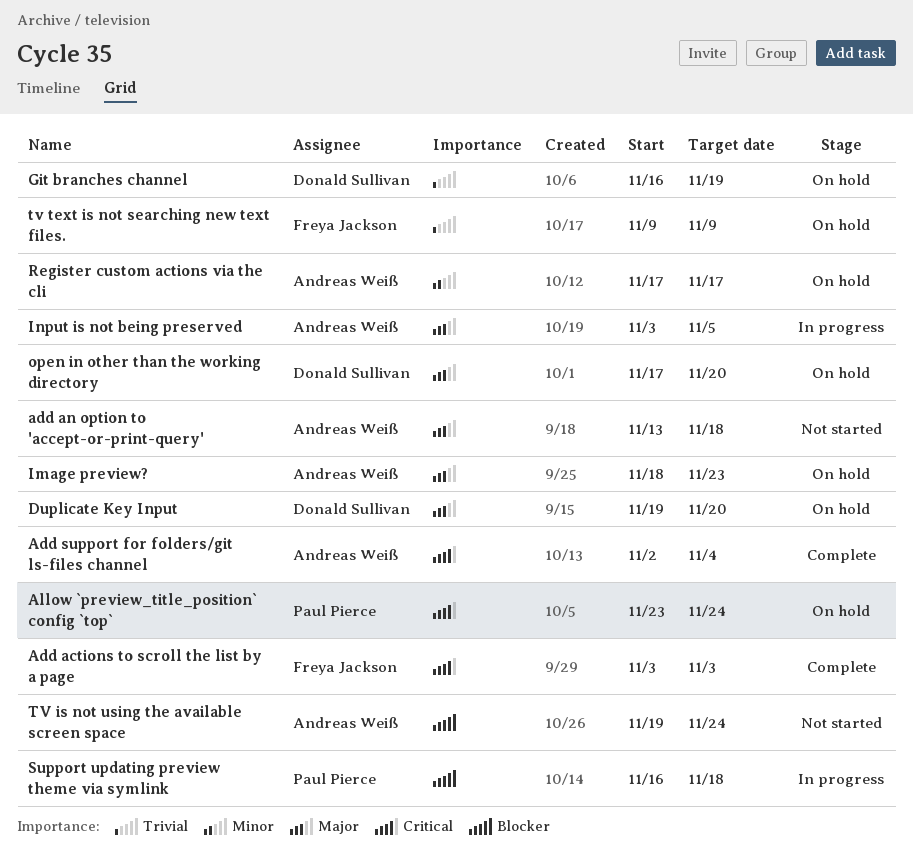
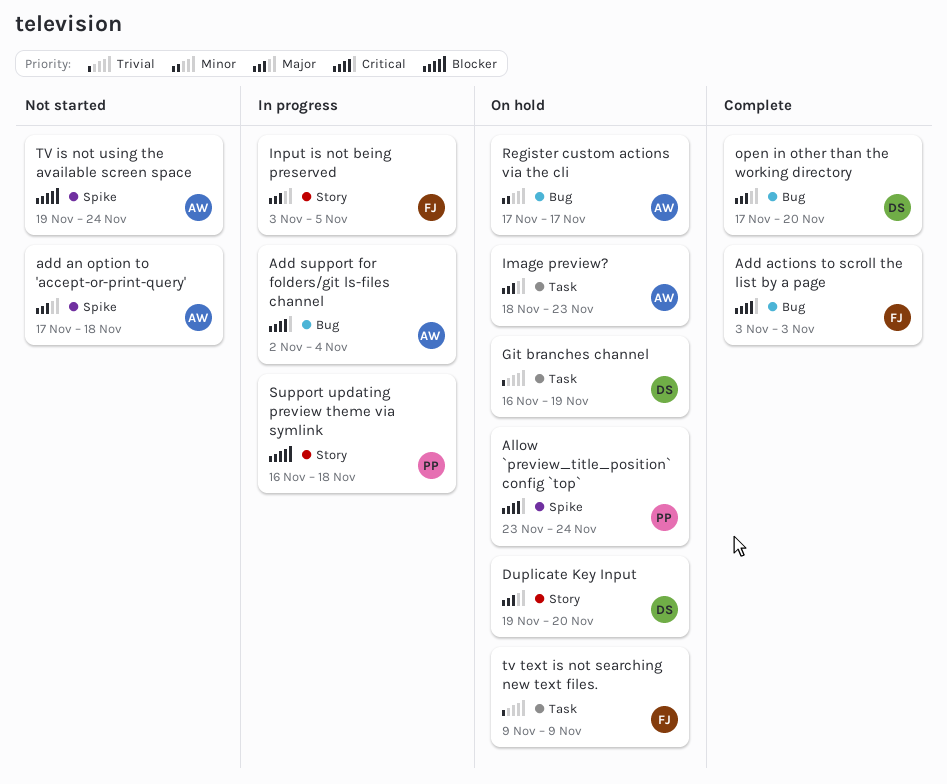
add an option to 'accept-or-print-query', start: Nov 13 -> Nov 17
Add support for folders/git ls-files channel, status: Complete -> In progress
Input is not being preserved, owner: Andreas Weiß -> Freya Jackson
open in other than the working directory, status: On hold -> Complete

